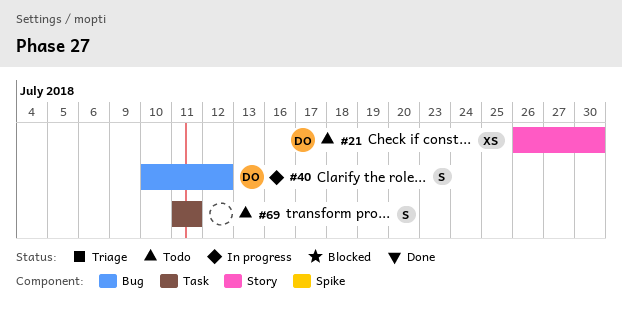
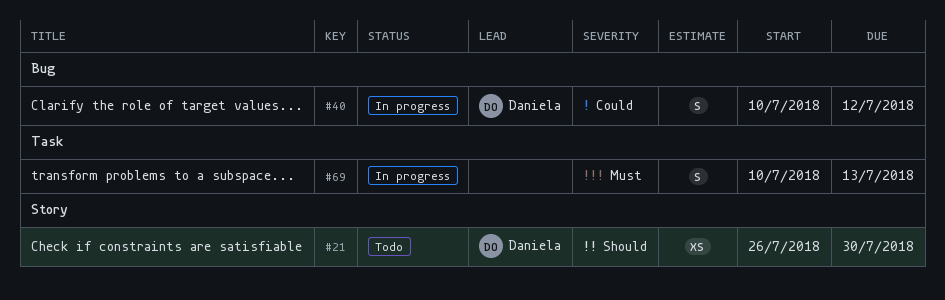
#69, status: Todo -> In progress
#69, start: Jul 11 -> Jul 10
#69, due: Jul 11 -> Jul 13

